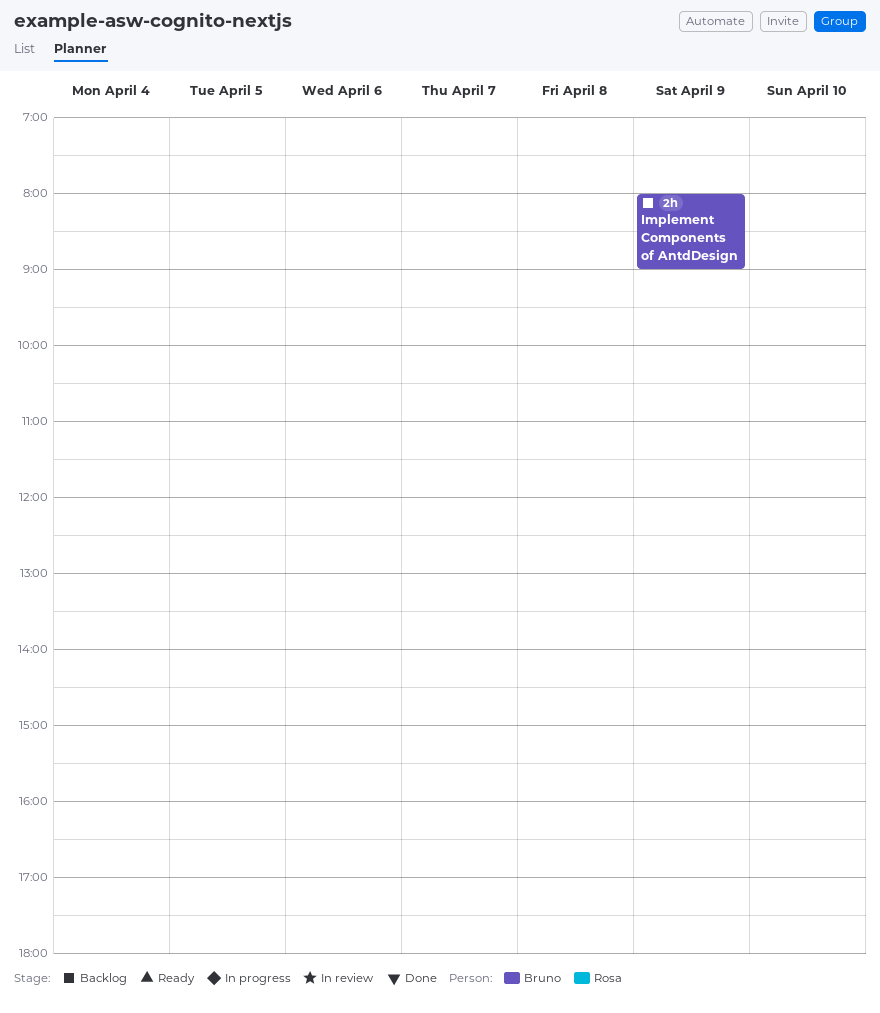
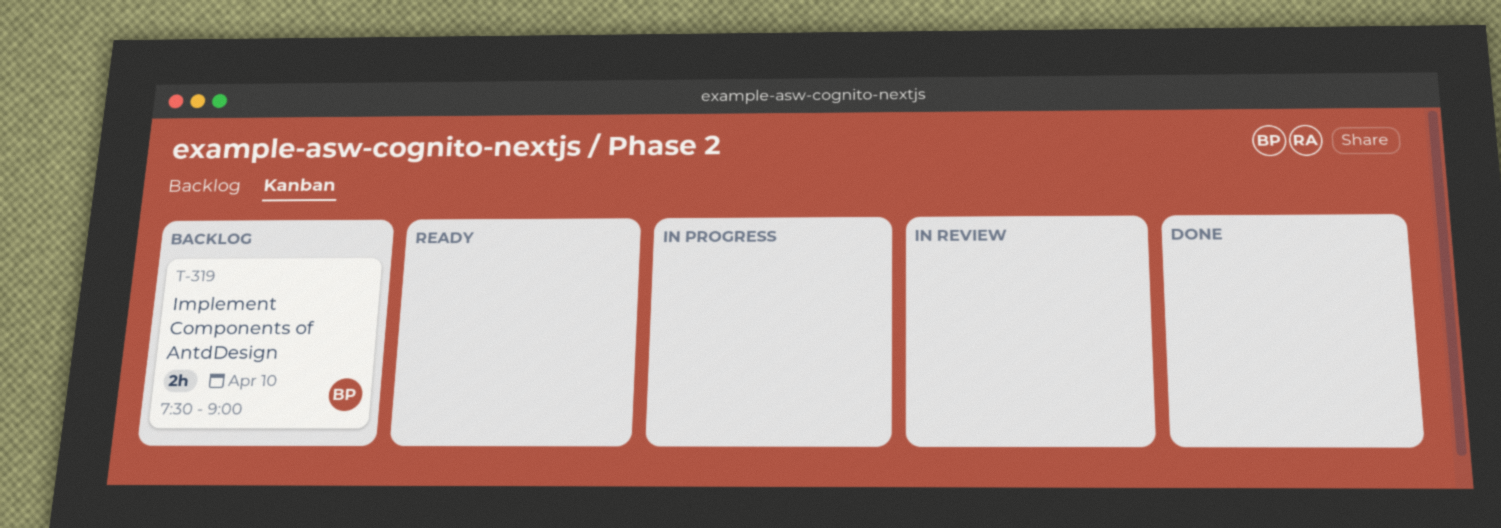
Implement Components of AntdDesign, day: Apr 9 -> Apr 10
Implement Components of AntdDesign, begins: 08:00 -> 07:30

